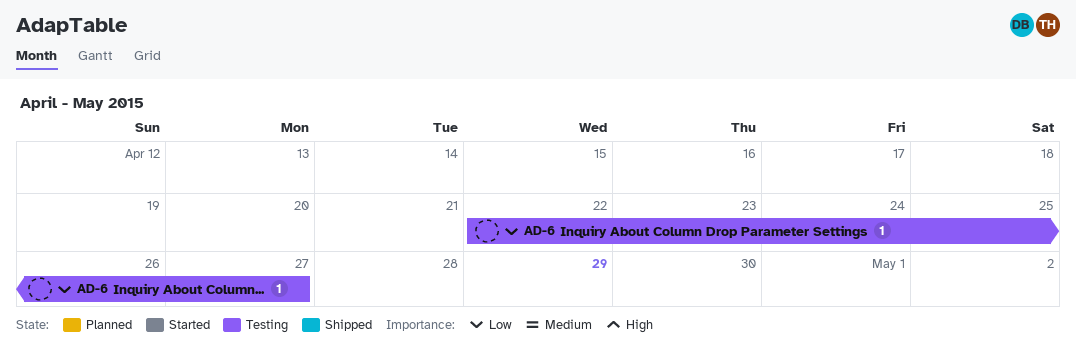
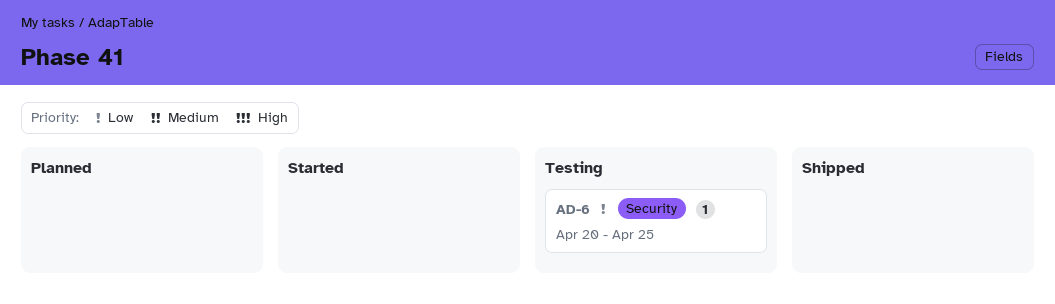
AD-6, start: Apr 22 -> Apr 20
AD-6, due: Apr 27 -> Apr 25

